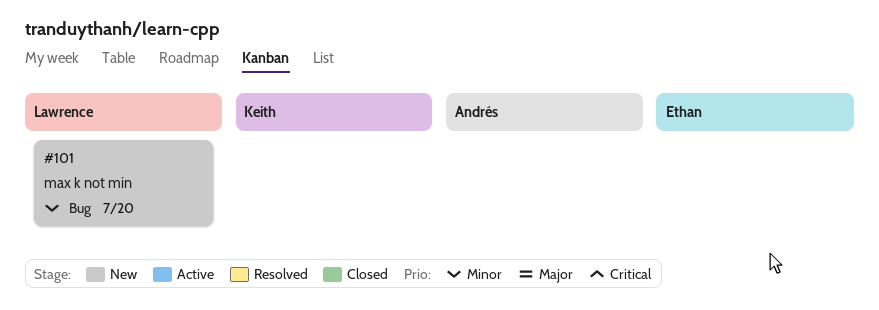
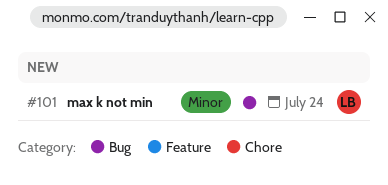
#101, due: Jul 20 -> Jul 24

